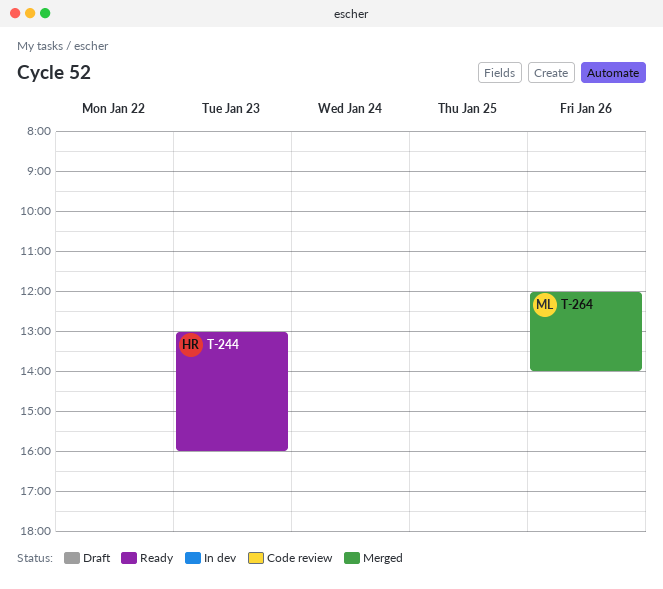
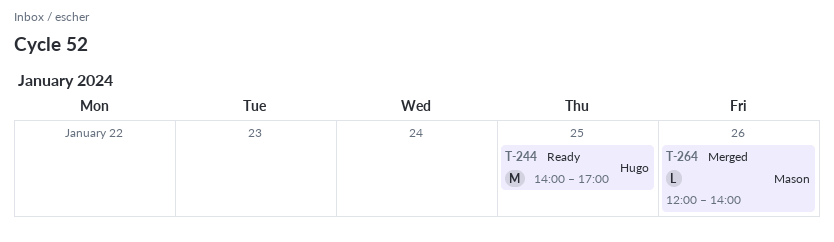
T-244, day: Jan 23 -> Jan 25
T-244, begins: 13:00 -> 14:00
T-244, ends: 16:00 -> 17:00

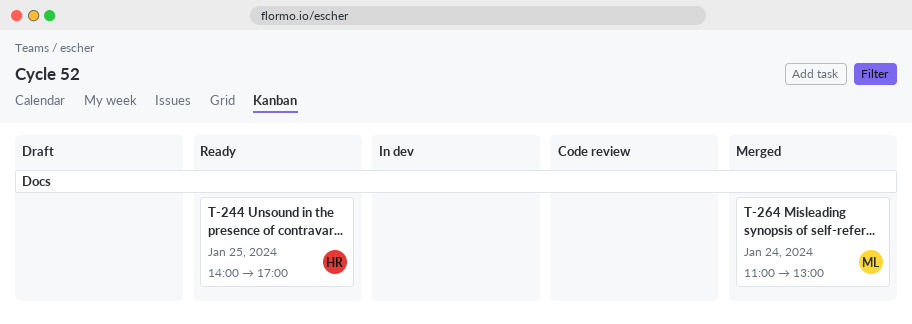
T-264, day: Jan 26 -> Jan 24
T-264, begins: 12:00 -> 11:00
T-264, ends: 14:00 -> 13:00

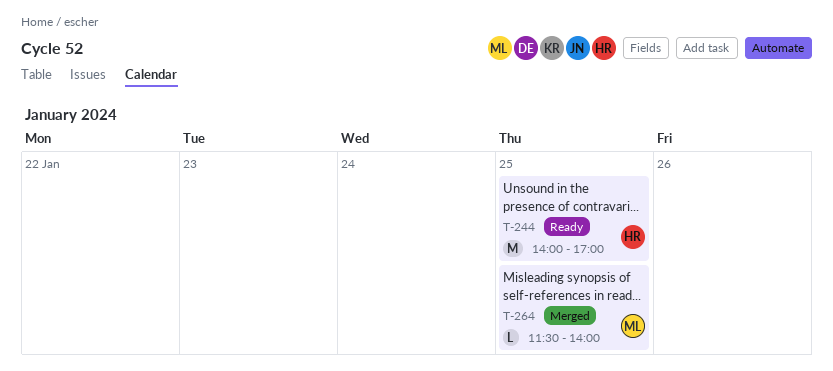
T-264, day: Jan 24 -> Jan 25
T-264, begins: 11:00 -> 11:30
T-264, ends: 13:00 -> 14:00

